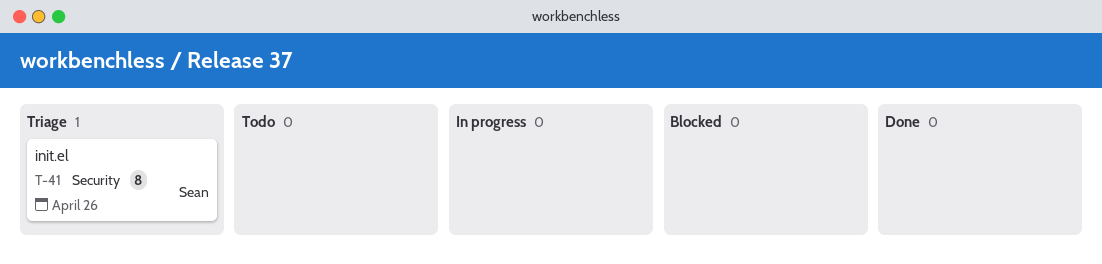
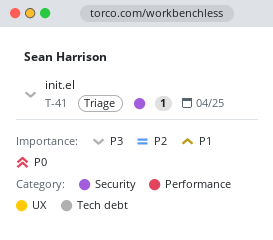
T-41, estimate: 8 -> 1
T-41, due: Apr 26 -> Apr 25

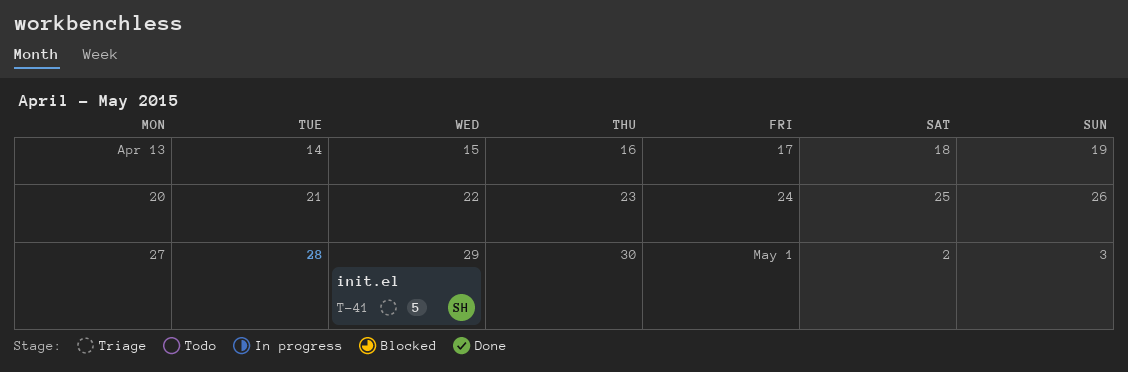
T-41, estimate: 1 -> 5
T-41, due: Apr 25 -> Apr 29

